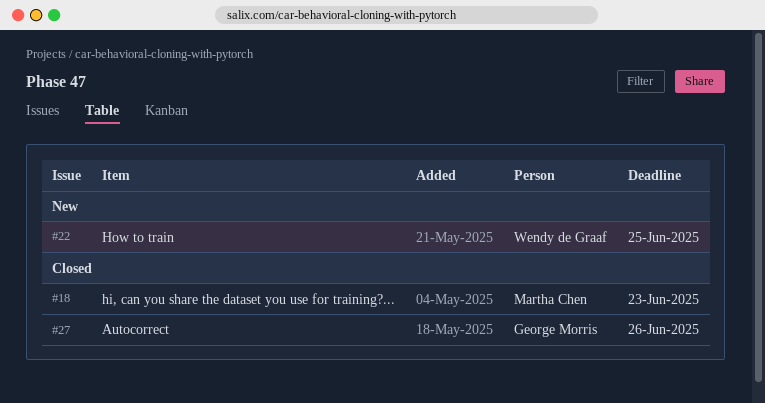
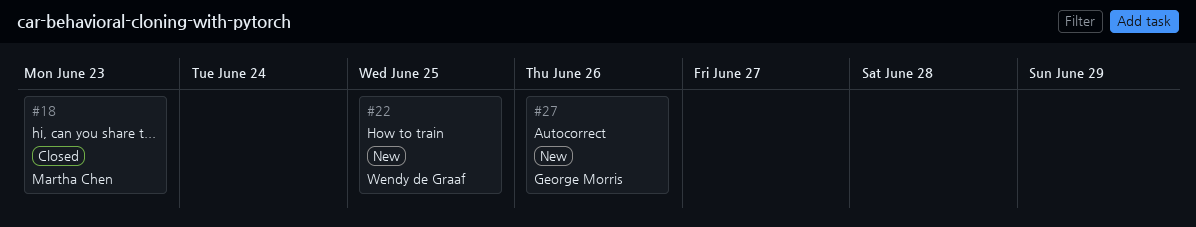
#27, status: Closed -> New

